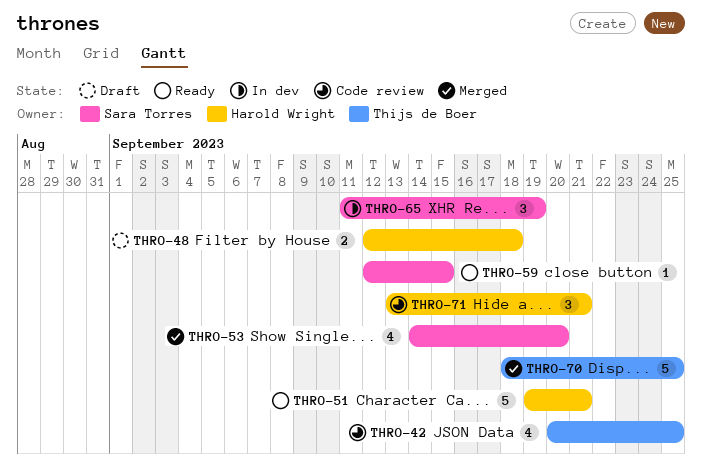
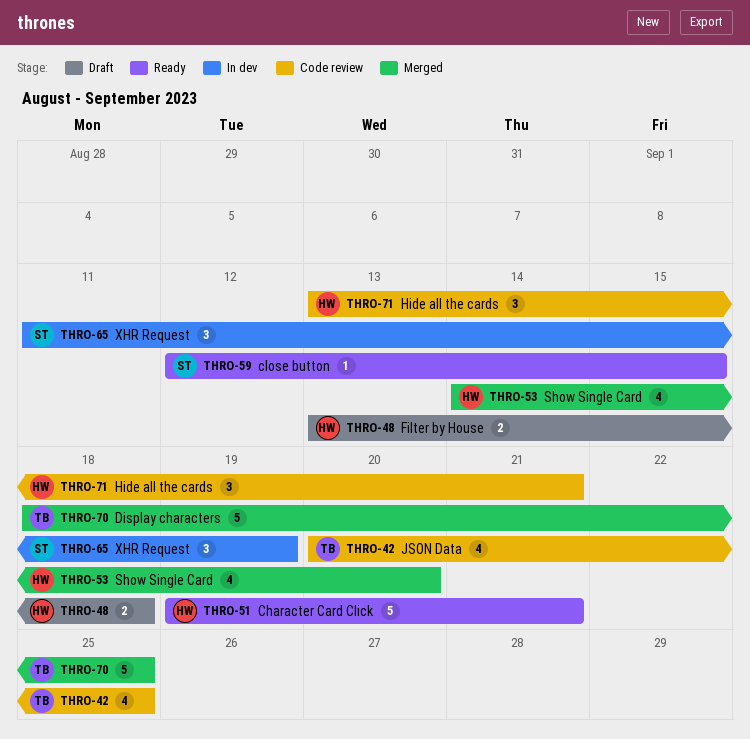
THRO-48, start: Sep 12 -> Sep 13
THRO-53, owner: Sara Torres -> Harold Wright

